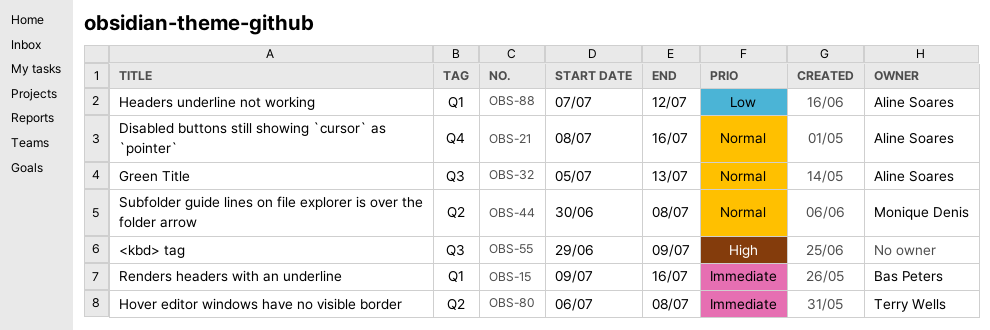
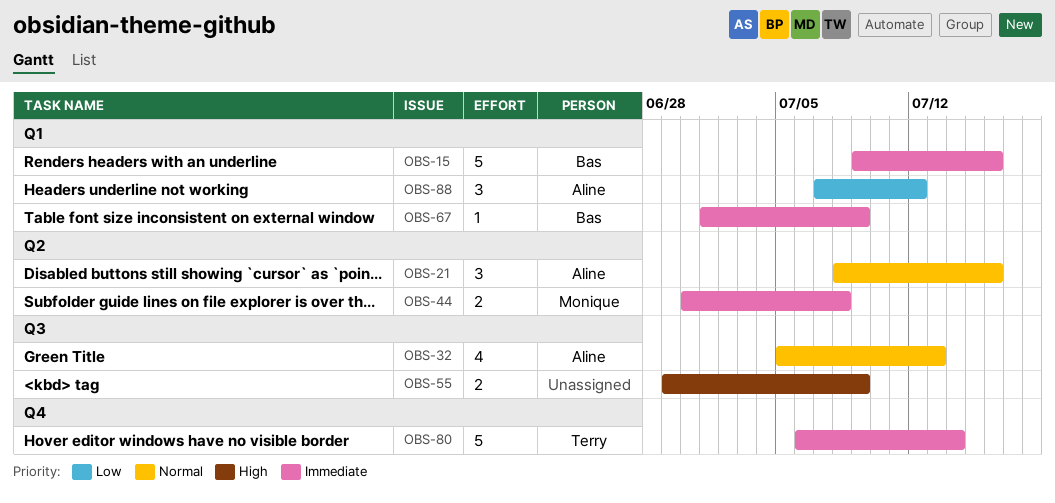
OBS-21, label: Q4 -> Q2
OBS-44, priority: Normal -> Immediate
OBS-67: none -> present
OBS-80, label: Q2 -> Q4
OBS-80, due: Jul 8 -> Jul 14

